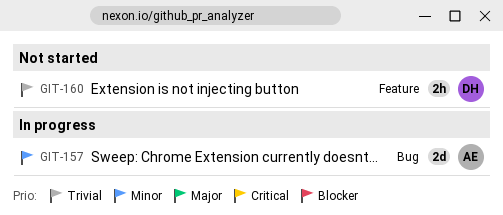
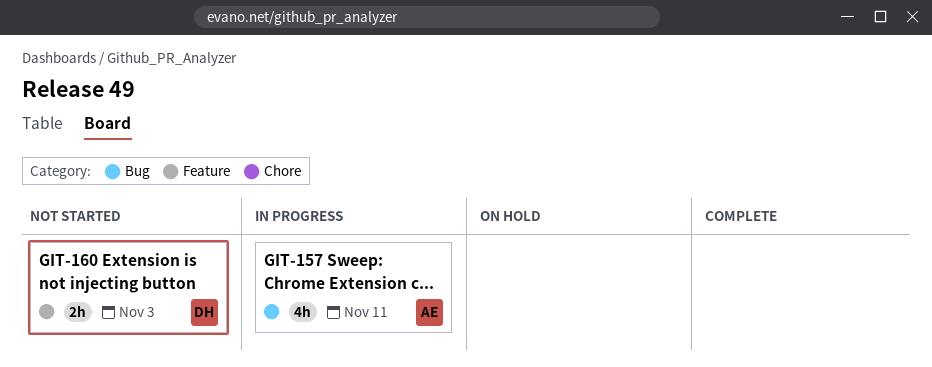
GIT-157, estimate: 2d -> 4h

